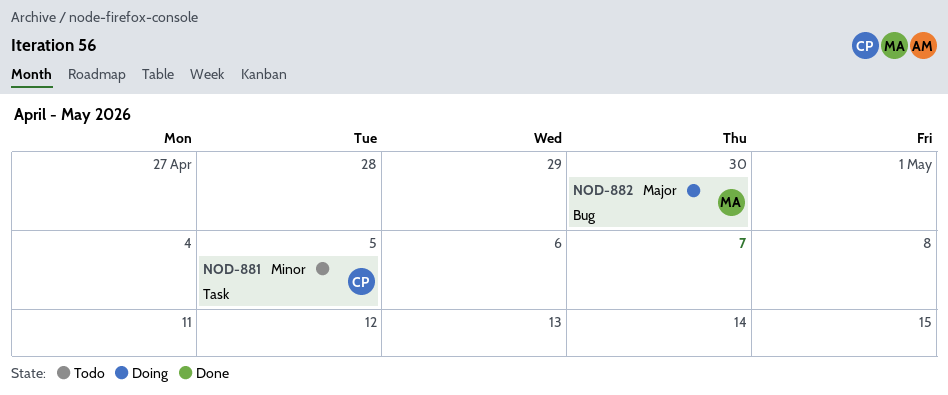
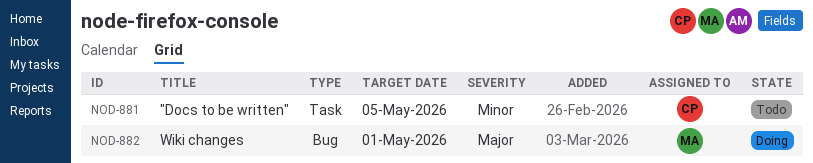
NOD-882, due: Apr 30 -> May 1

